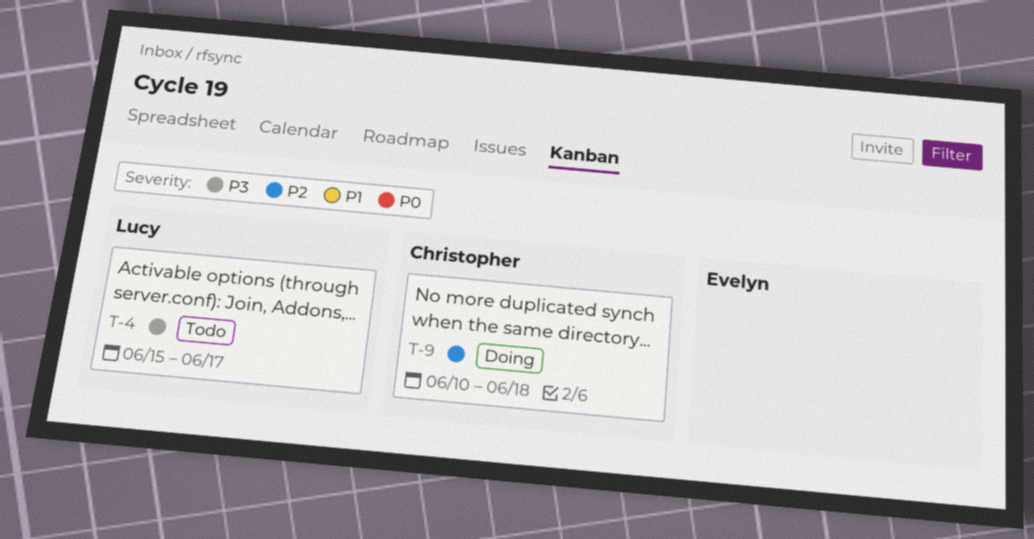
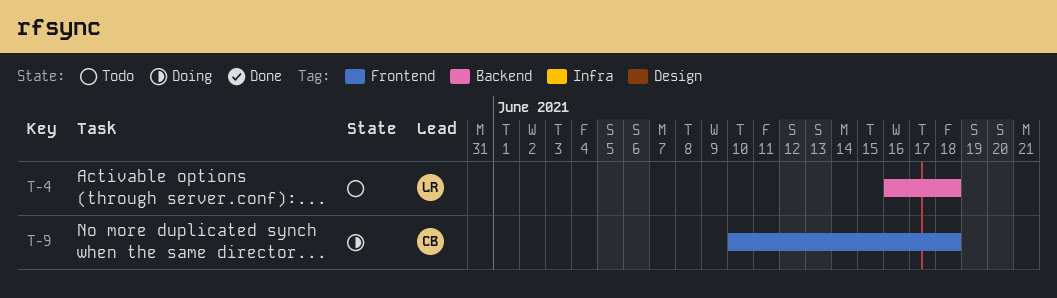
T-4, start: Jun 15 -> Jun 16
T-4, due: Jun 17 -> Jun 18

